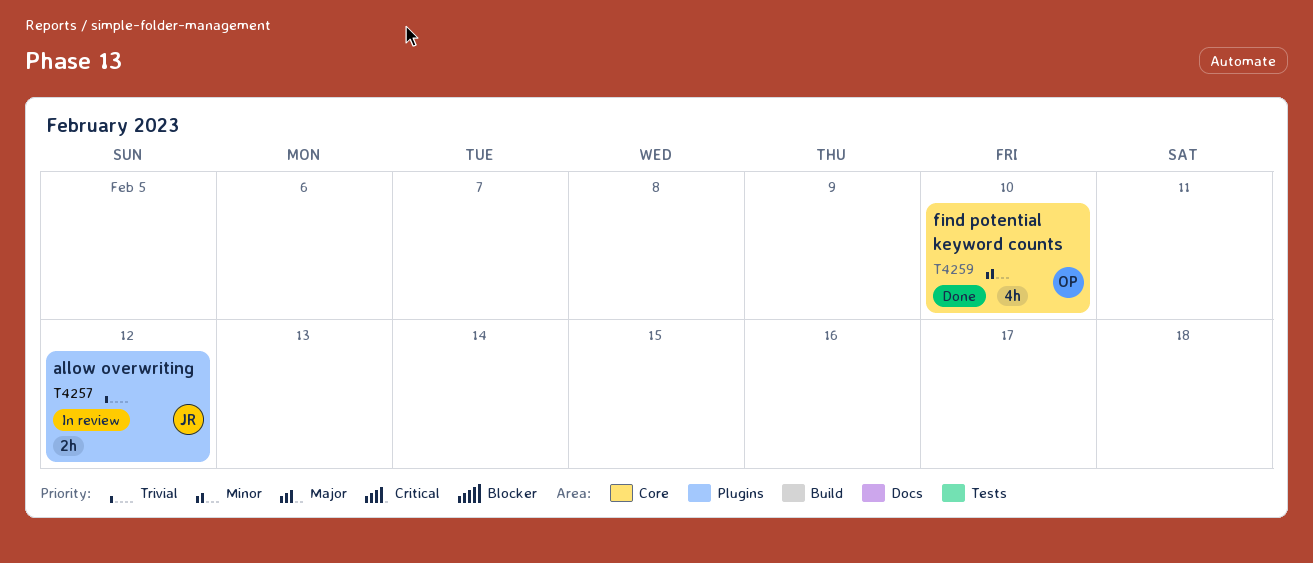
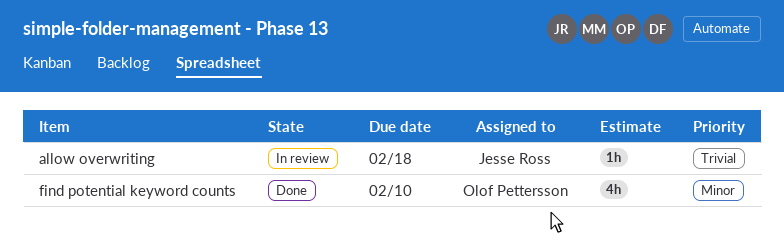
allow overwriting, estimate: 2h -> 1h
allow overwriting, due: Feb 12 -> Feb 18

